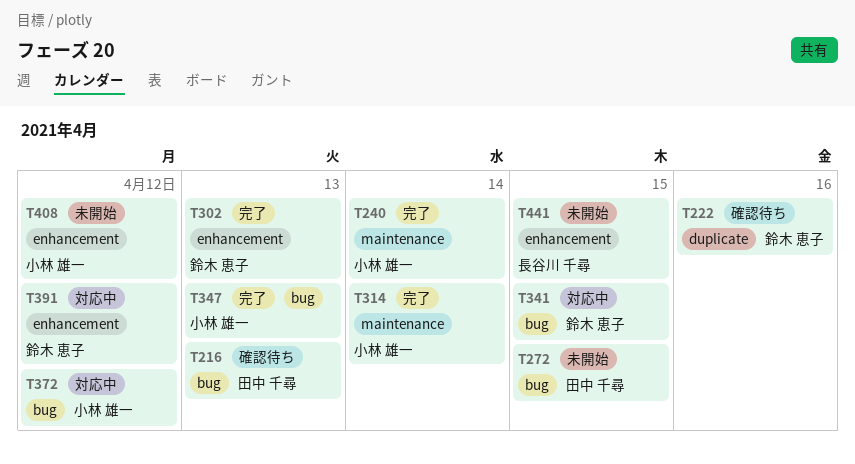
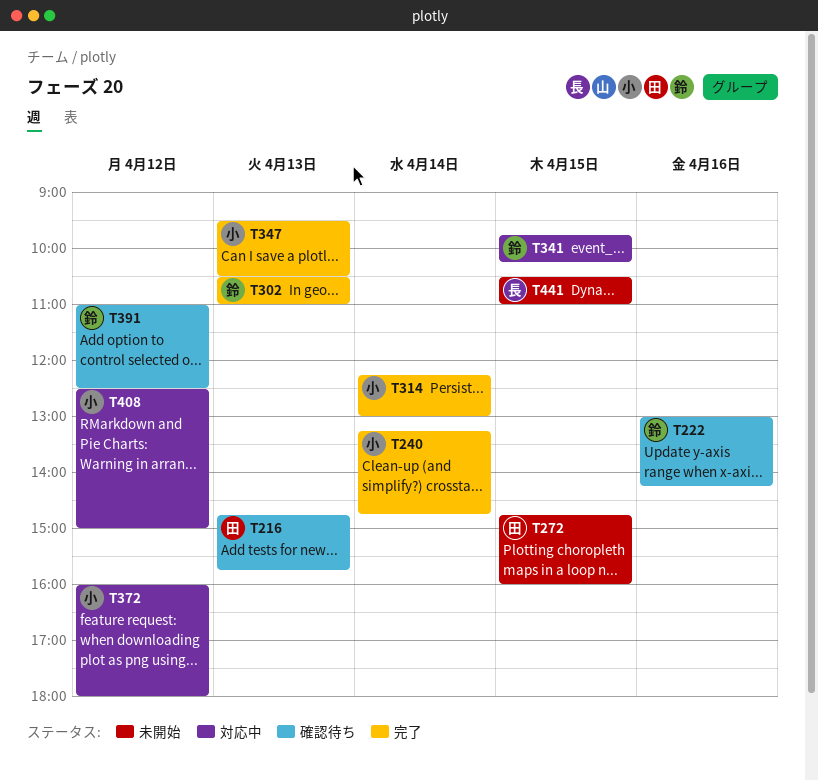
T391, status: 対応中 -> 確認待ち
T408, status: 未開始 -> 対応中

